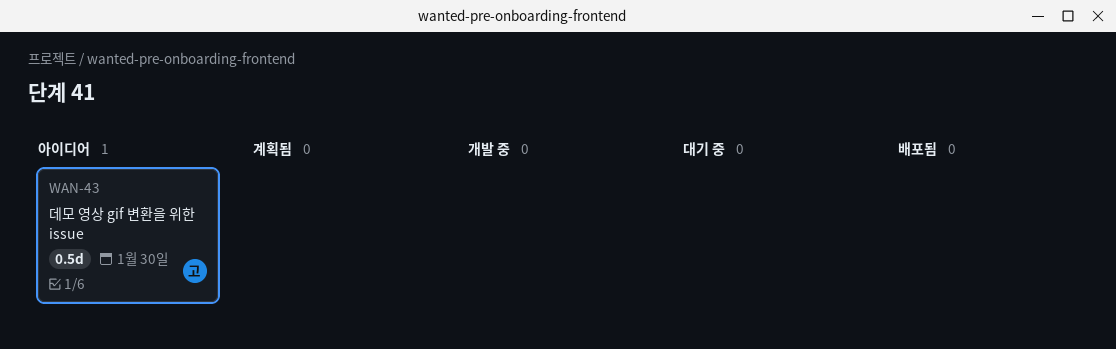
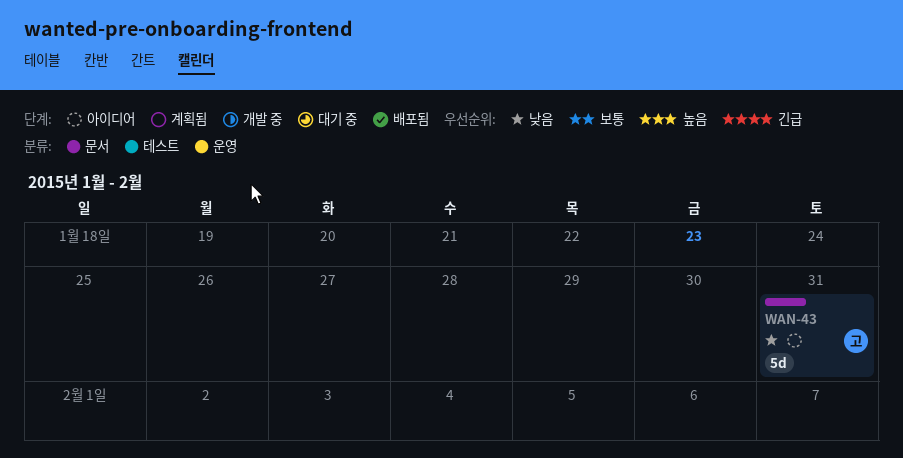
WAN-43, estimate: 0.5d -> 5d
WAN-43, due: Jan 30 -> Jan 31

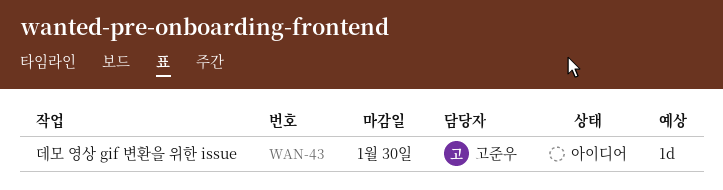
WAN-43, estimate: 5d -> 1d
WAN-43, due: Jan 31 -> Jan 30

